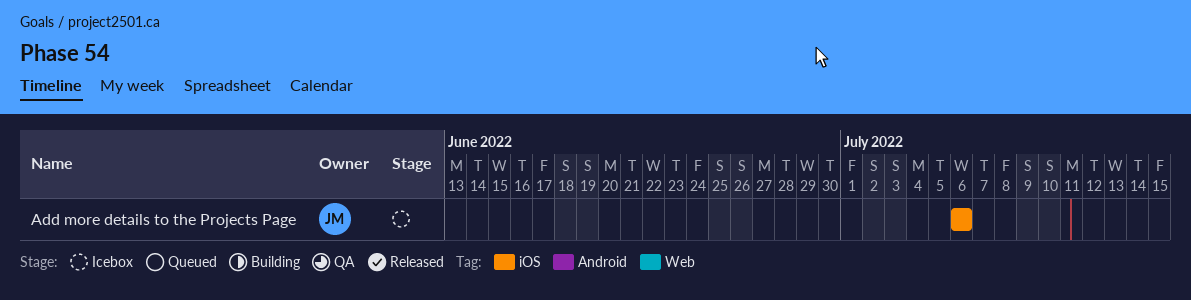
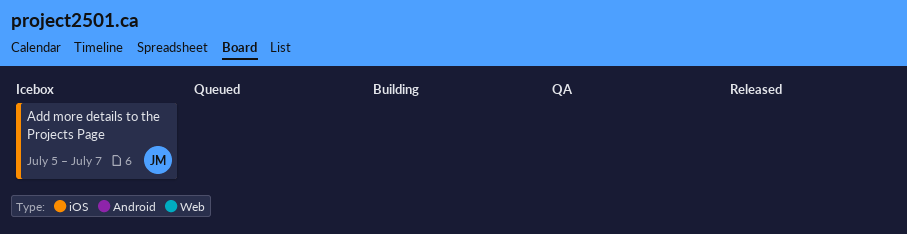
Add more details to the Projects Page, start: Jul 6 -> Jul 5
Add more details to the Projects Page, due: Jul 6 -> Jul 7

